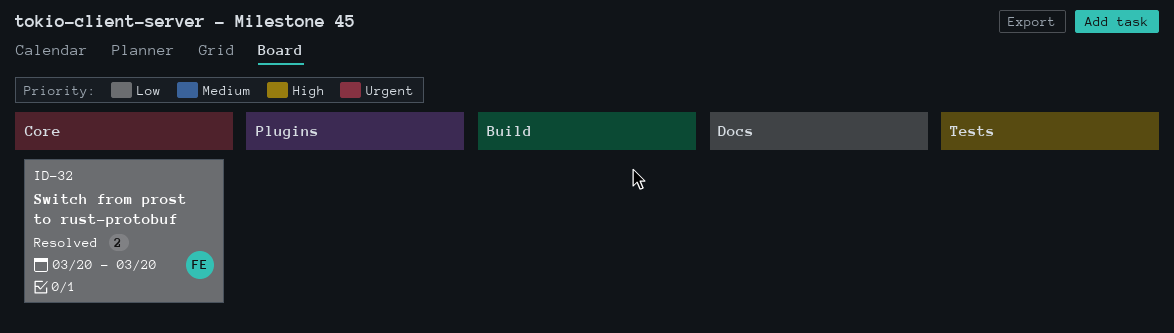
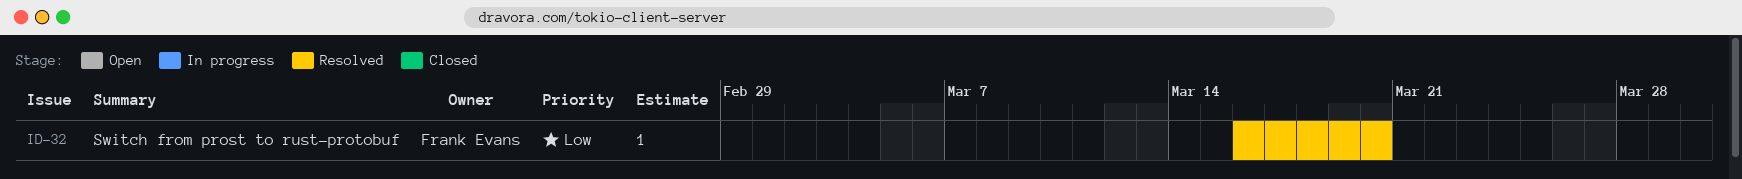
ID-32, estimate: 2 -> 1
ID-32, start: Mar 20 -> Mar 16

